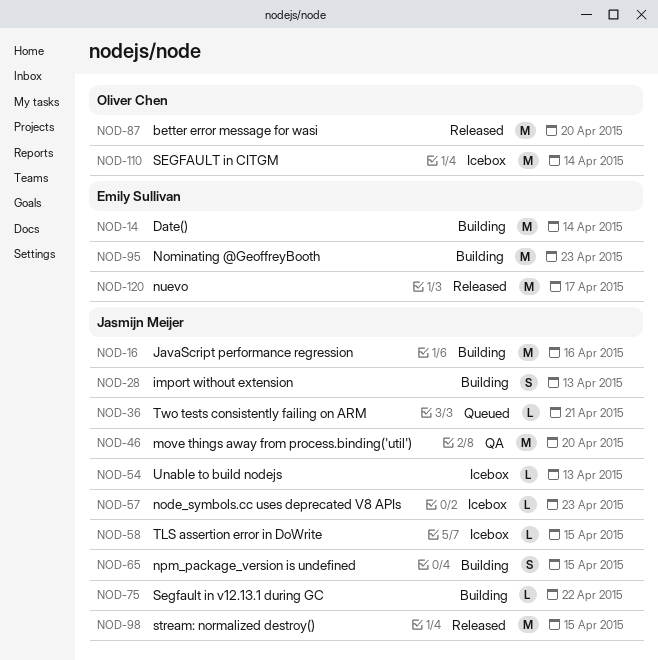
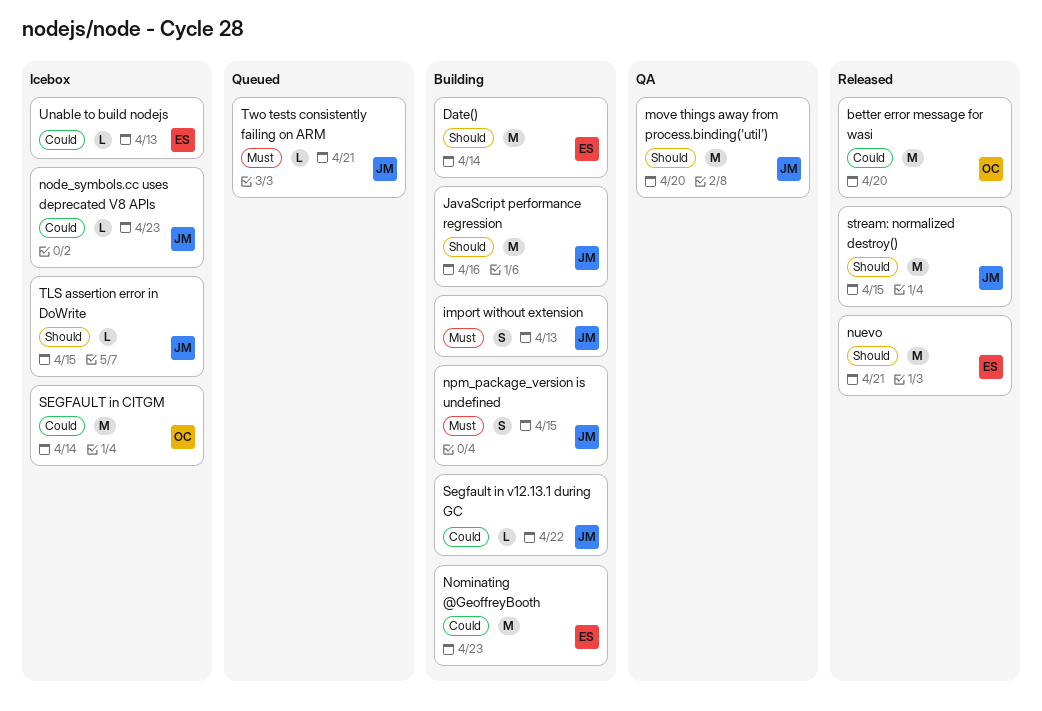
nuevo, due: Apr 17 -> Apr 21
Unable to build nodejs, owner: Jasmijn Meijer -> Emily Sullivan

